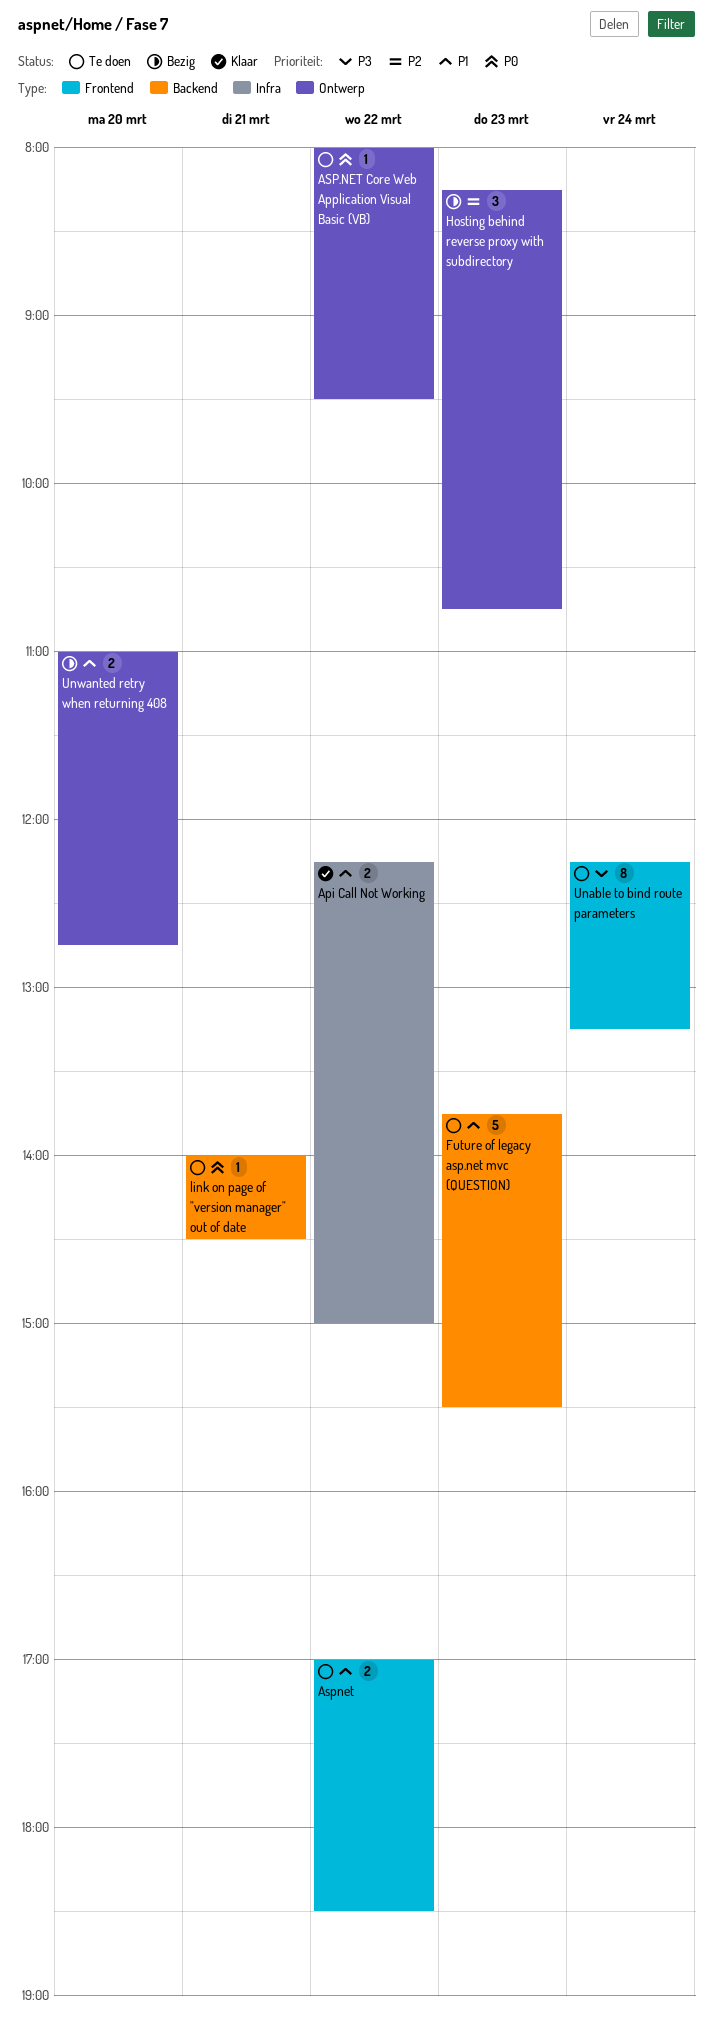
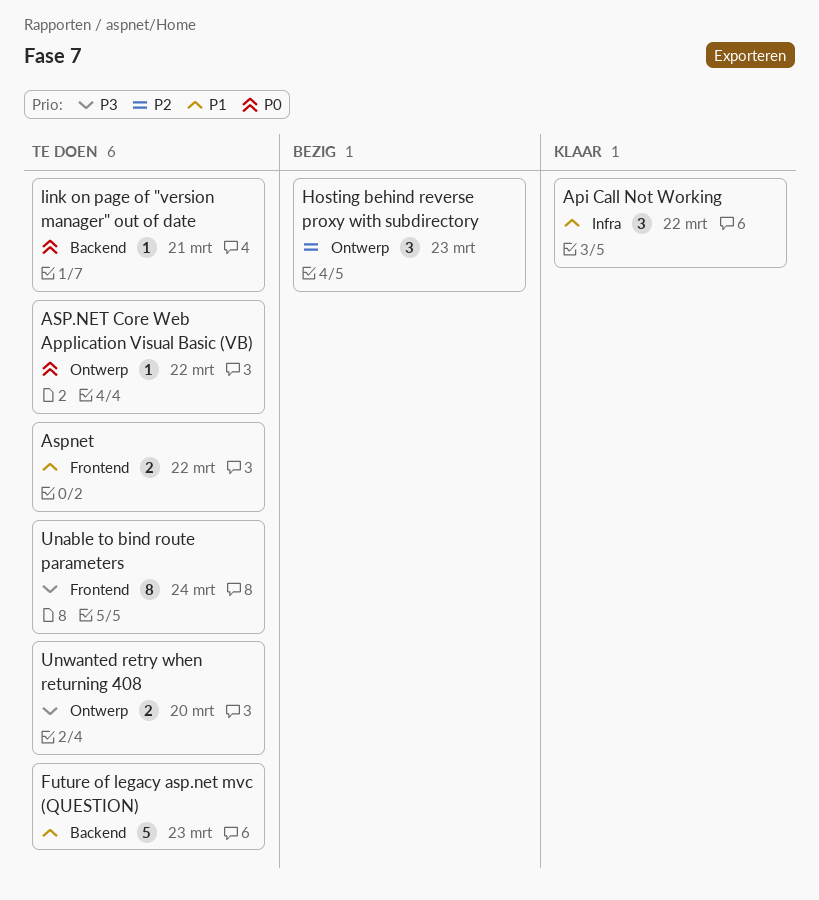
Api Call Not Working, estimate: 2 -> 3
Unwanted retry when returning 408, status: Bezig -> Te doen
Unwanted retry when returning 408, priority: P1 -> P3

